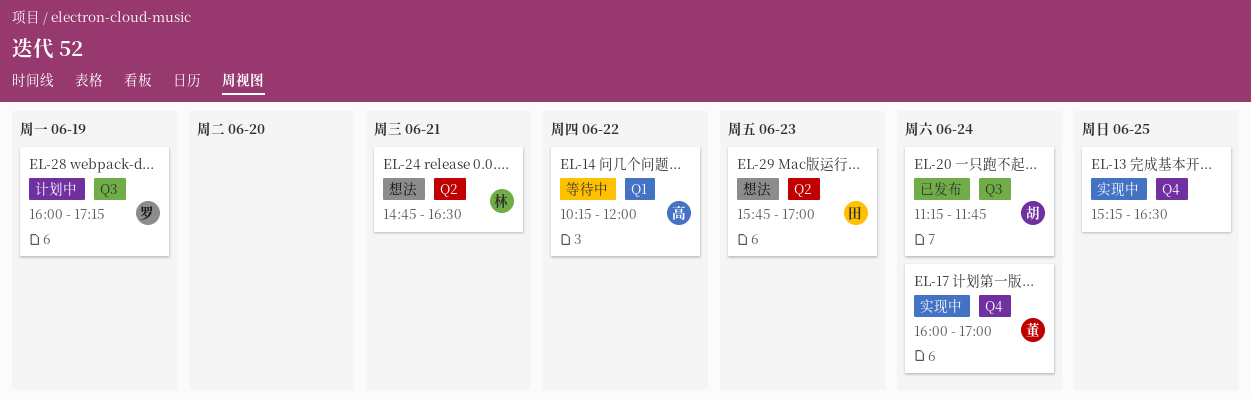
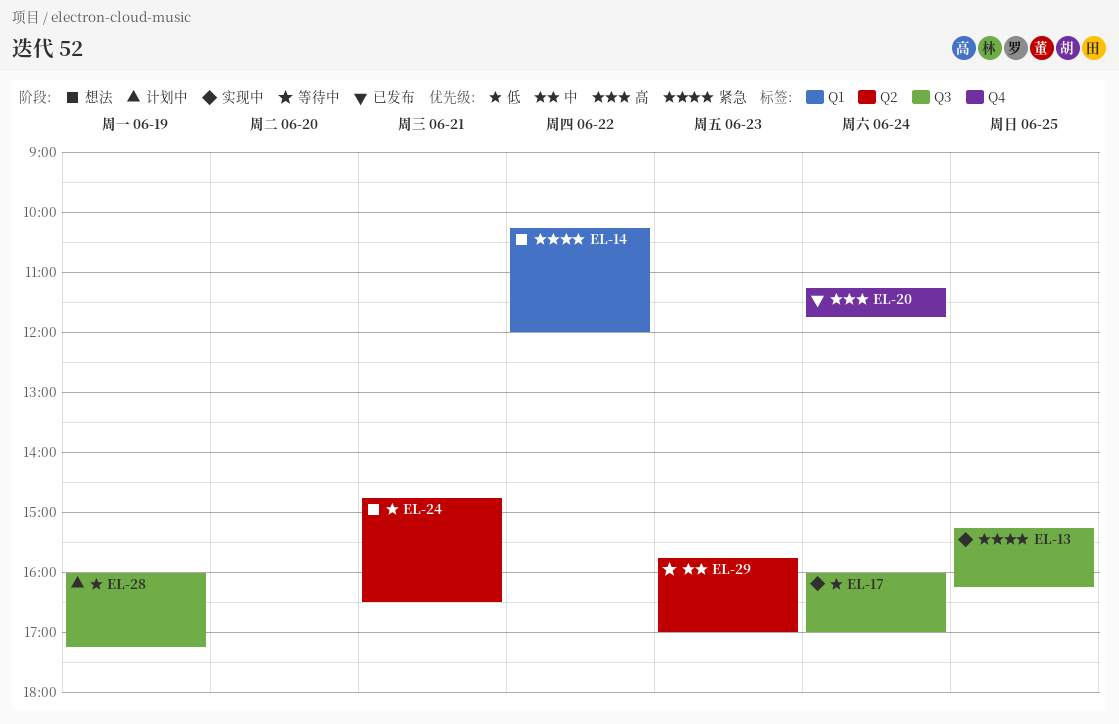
EL-13, label: Q4 -> Q3
EL-13, ends: 16:30 -> 16:15
EL-14, status: 等待中 -> 想法
EL-17, label: Q4 -> Q3
EL-20, label: Q3 -> Q4
EL-29, status: 想法 -> 等待中

